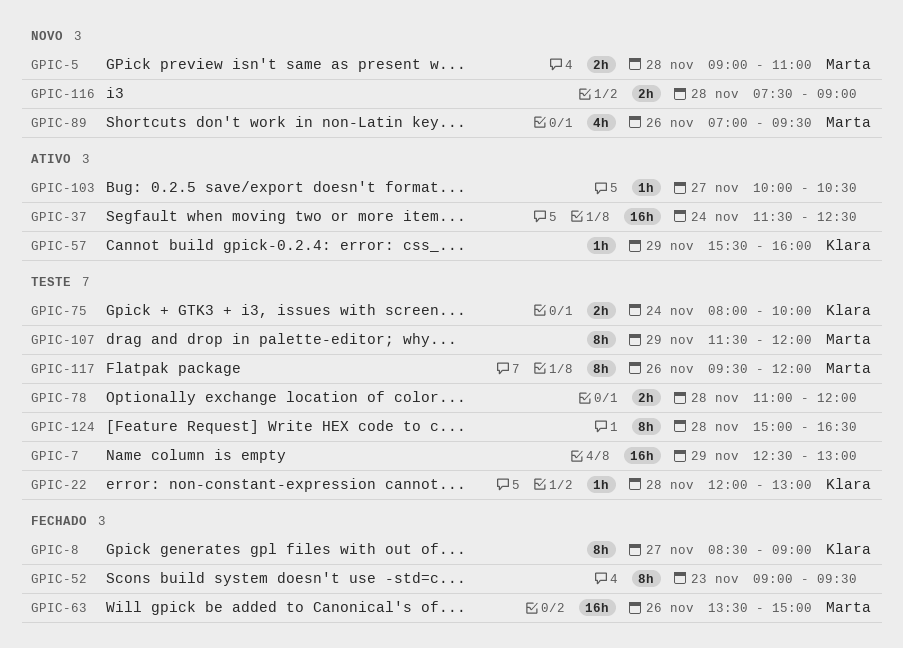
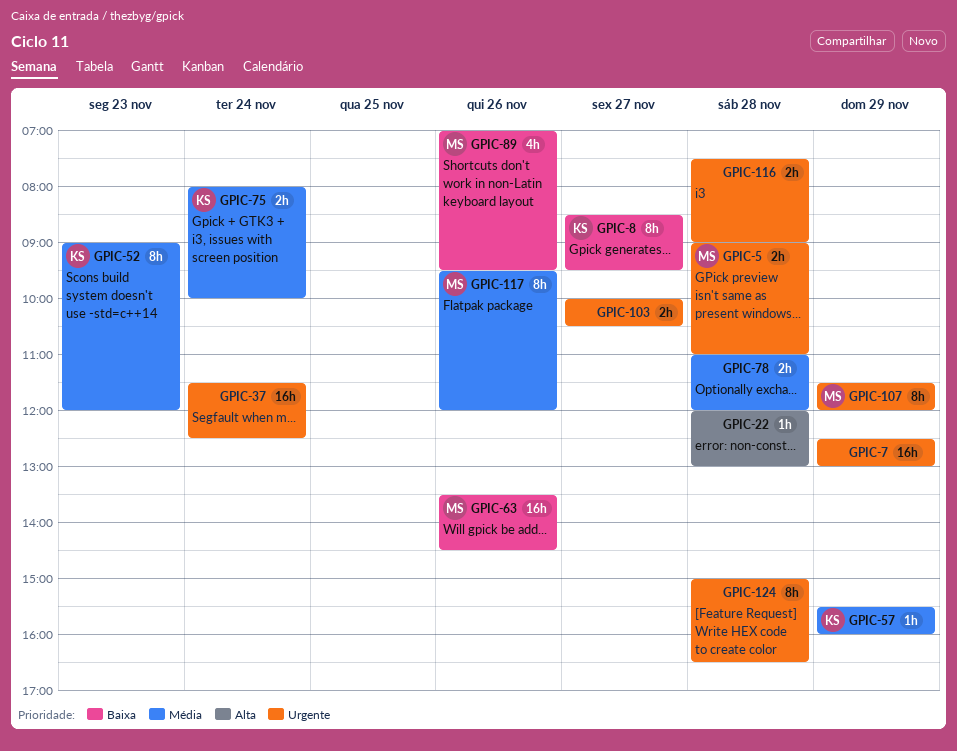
GPIC-8, ends: 09:00 -> 09:30
GPIC-22, owner: Klara -> none
GPIC-52, owner: none -> Klara
GPIC-52, ends: 09:30 -> 12:00
GPIC-63, ends: 15:00 -> 14:30
GPIC-103, estimate: 1h -> 2h

